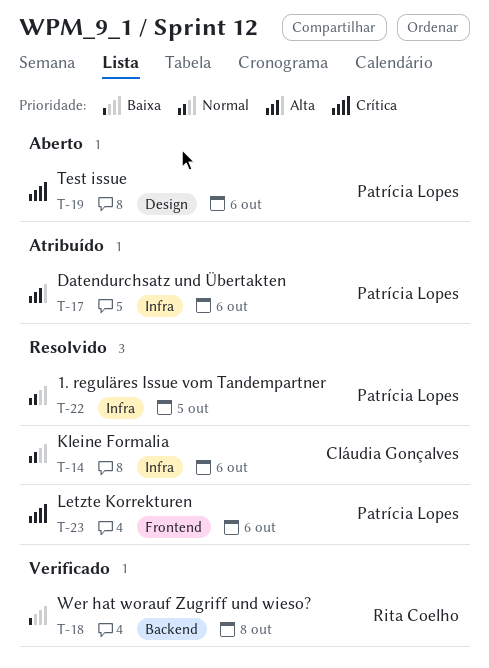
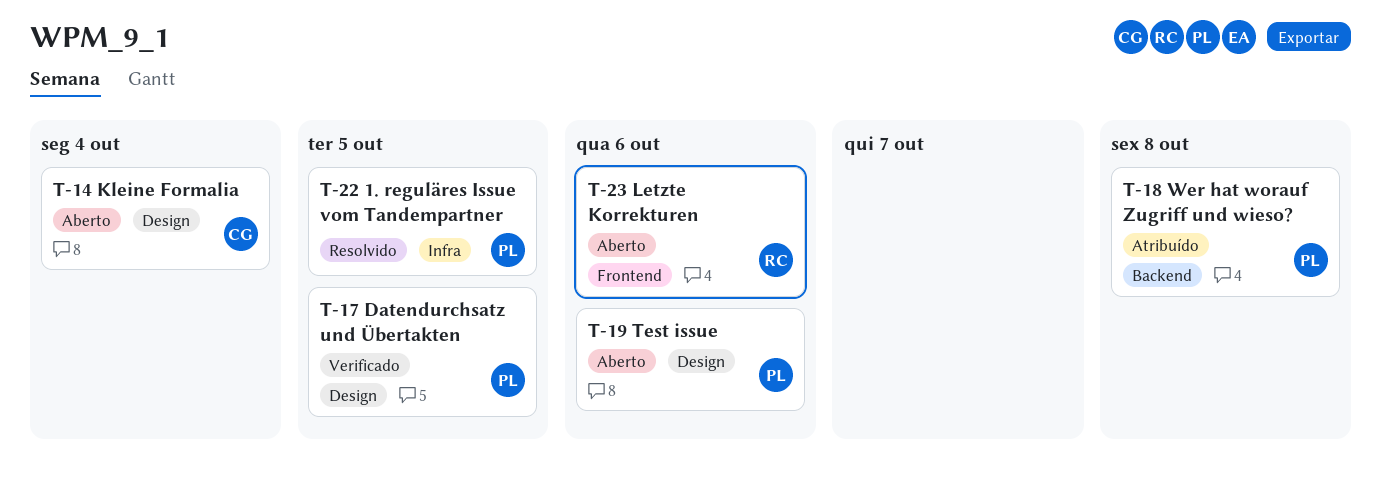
T-14, status: Resolvido -> Aberto
T-14, label: Infra -> Design
T-14, due: Oct 6 -> Oct 4
T-17, status: Atribuído -> Verificado
T-17, label: Infra -> Design
T-17, due: Oct 6 -> Oct 5
T-18, status: Verificado -> Atribuído
T-18, owner: Rita Coelho -> Patrícia Lopes
T-23, status: Resolvido -> Aberto
T-23, owner: Patrícia Lopes -> Rita Coelho

